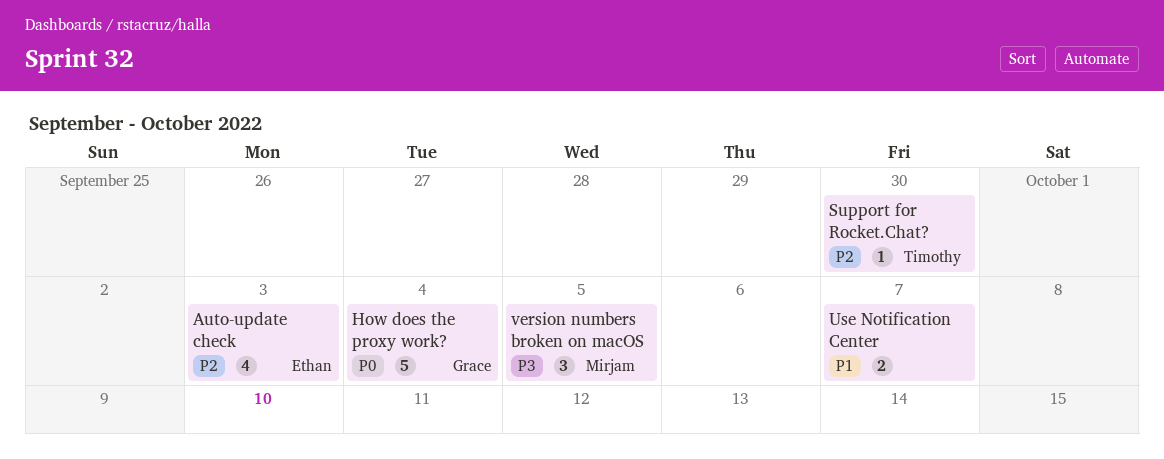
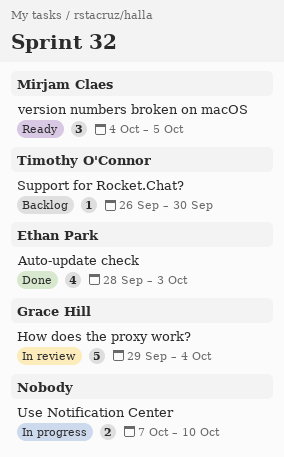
Use Notification Center, due: Oct 7 -> Oct 10

